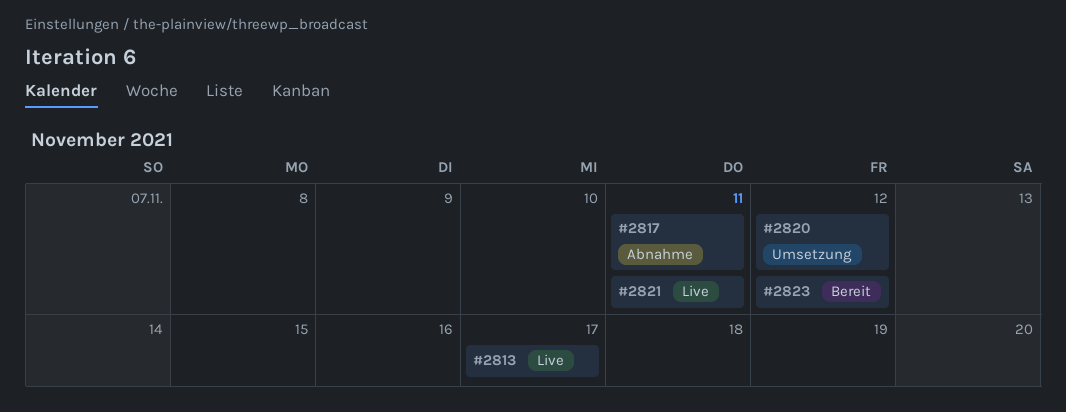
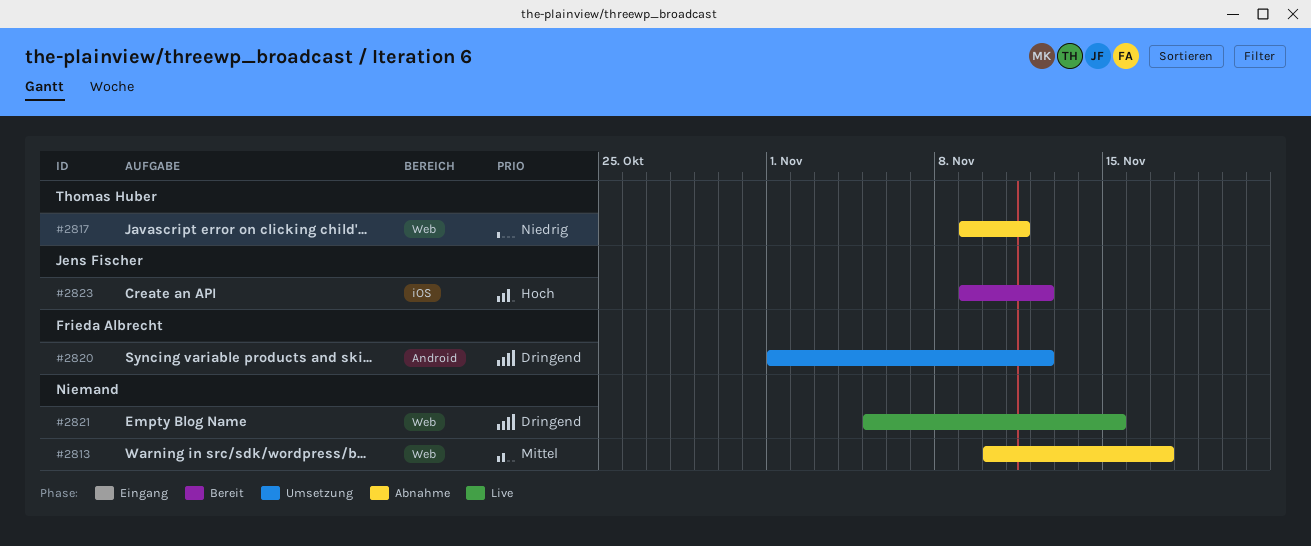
#2813, status: Live -> Abnahme
#2821, due: Nov 11 -> Nov 15

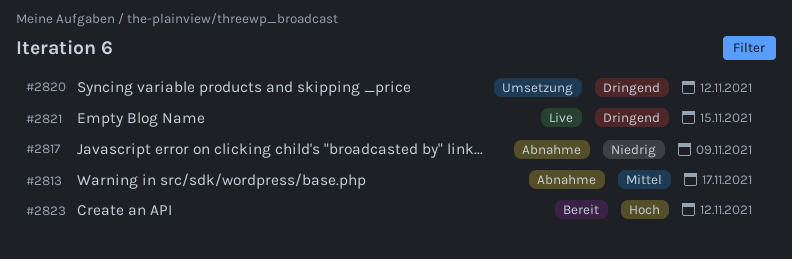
#2817, due: Nov 11 -> Nov 9

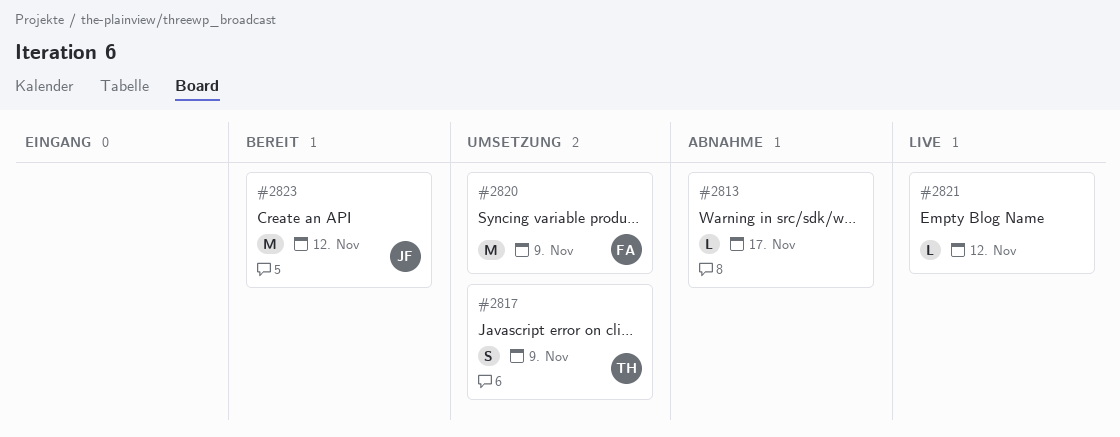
#2817, status: Abnahme -> Umsetzung
#2820, due: Nov 12 -> Nov 9
#2821, due: Nov 15 -> Nov 12

